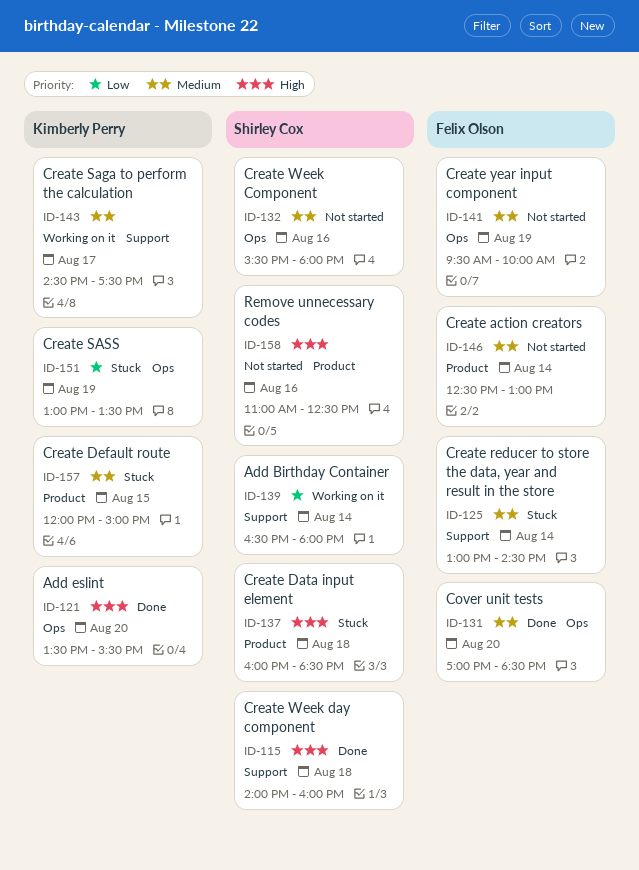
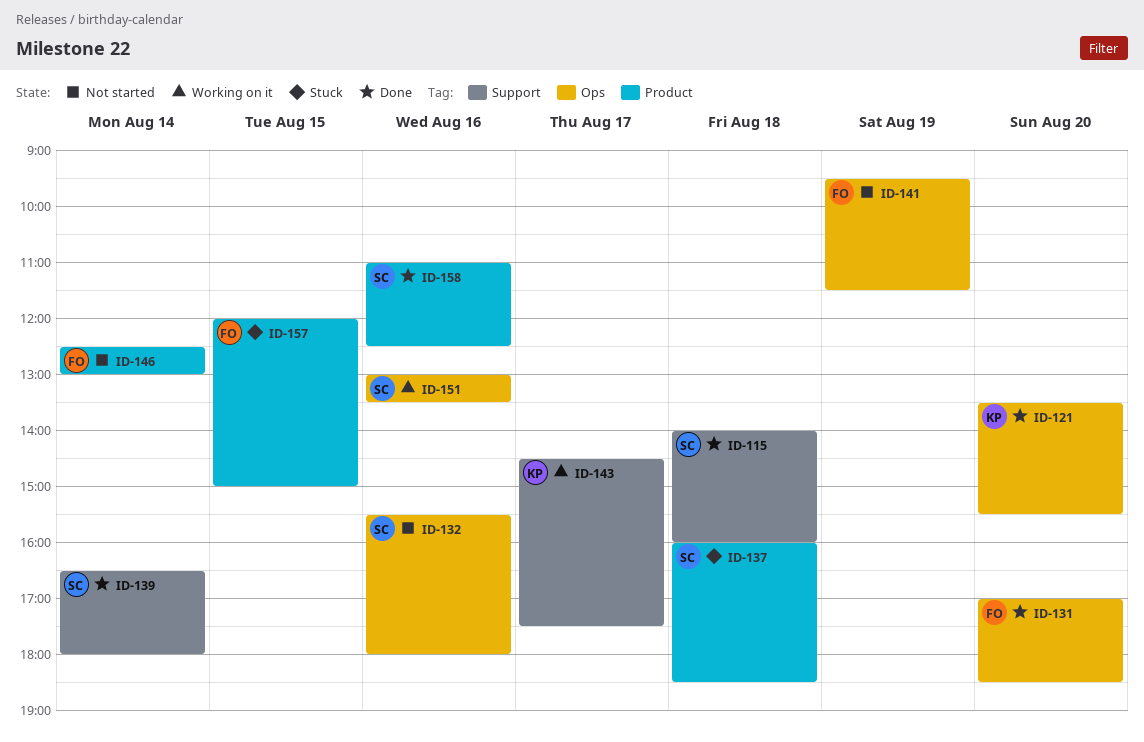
ID-125: present -> none
ID-139, status: Working on it -> Done
ID-141, ends: 10:00 -> 11:30
ID-151, status: Stuck -> Working on it
ID-151, owner: Kimberly Perry -> Shirley Cox
ID-151, day: Aug 19 -> Aug 16
ID-157, owner: Kimberly Perry -> Felix Olson
ID-158, status: Not started -> Done

